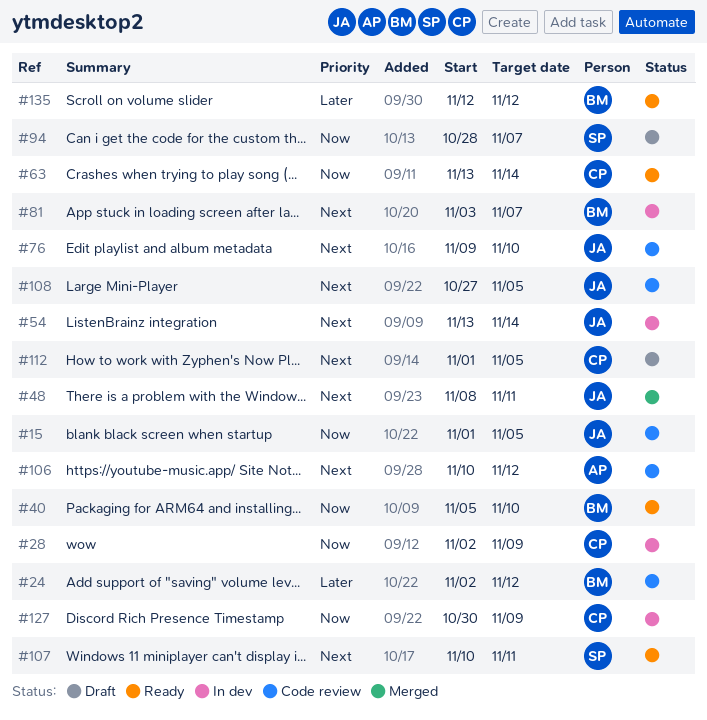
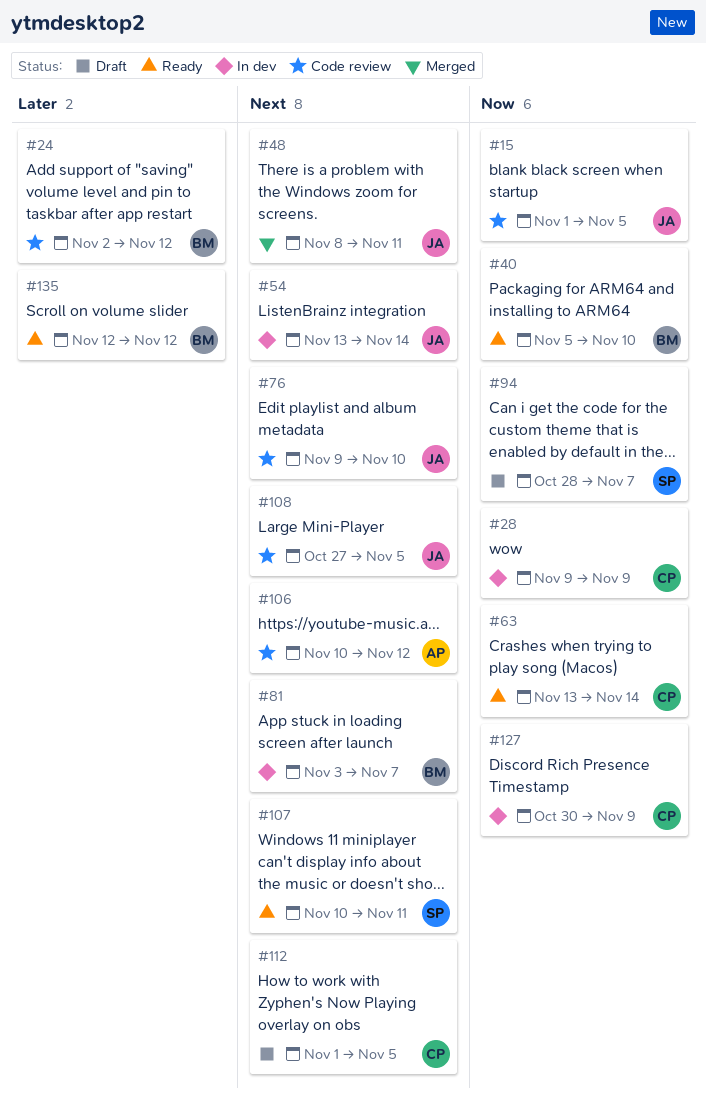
#28, start: Nov 2 -> Nov 9

